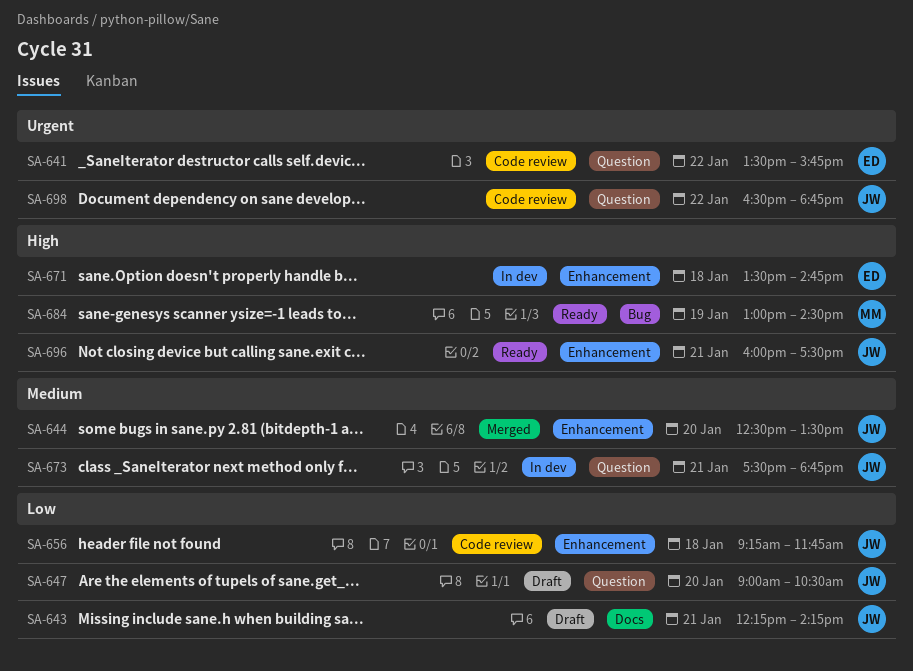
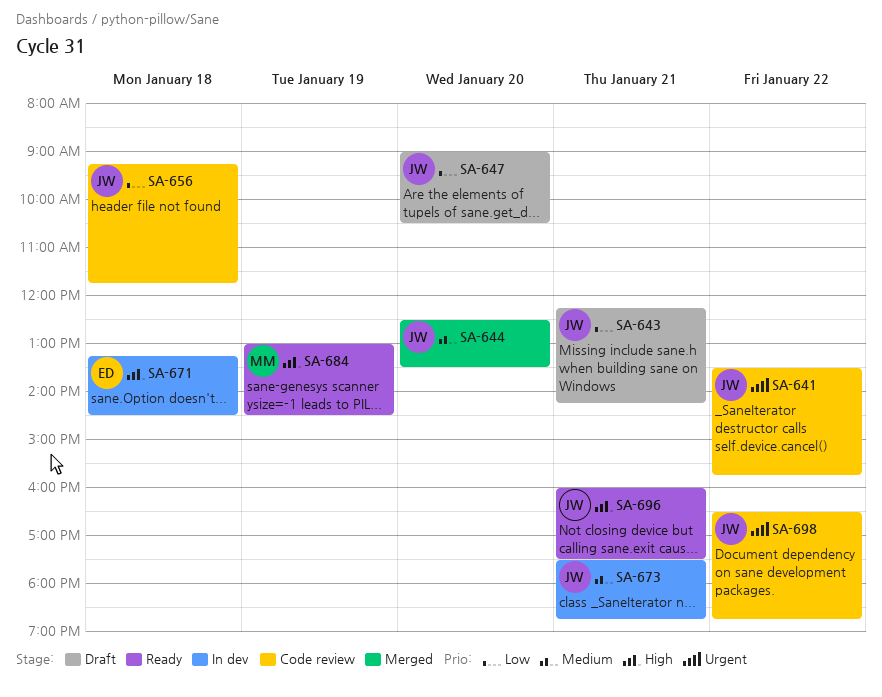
SA-641, owner: ED -> JW
SA-671, begins: 13:30 -> 13:15
SA-671, ends: 14:45 -> 14:30

